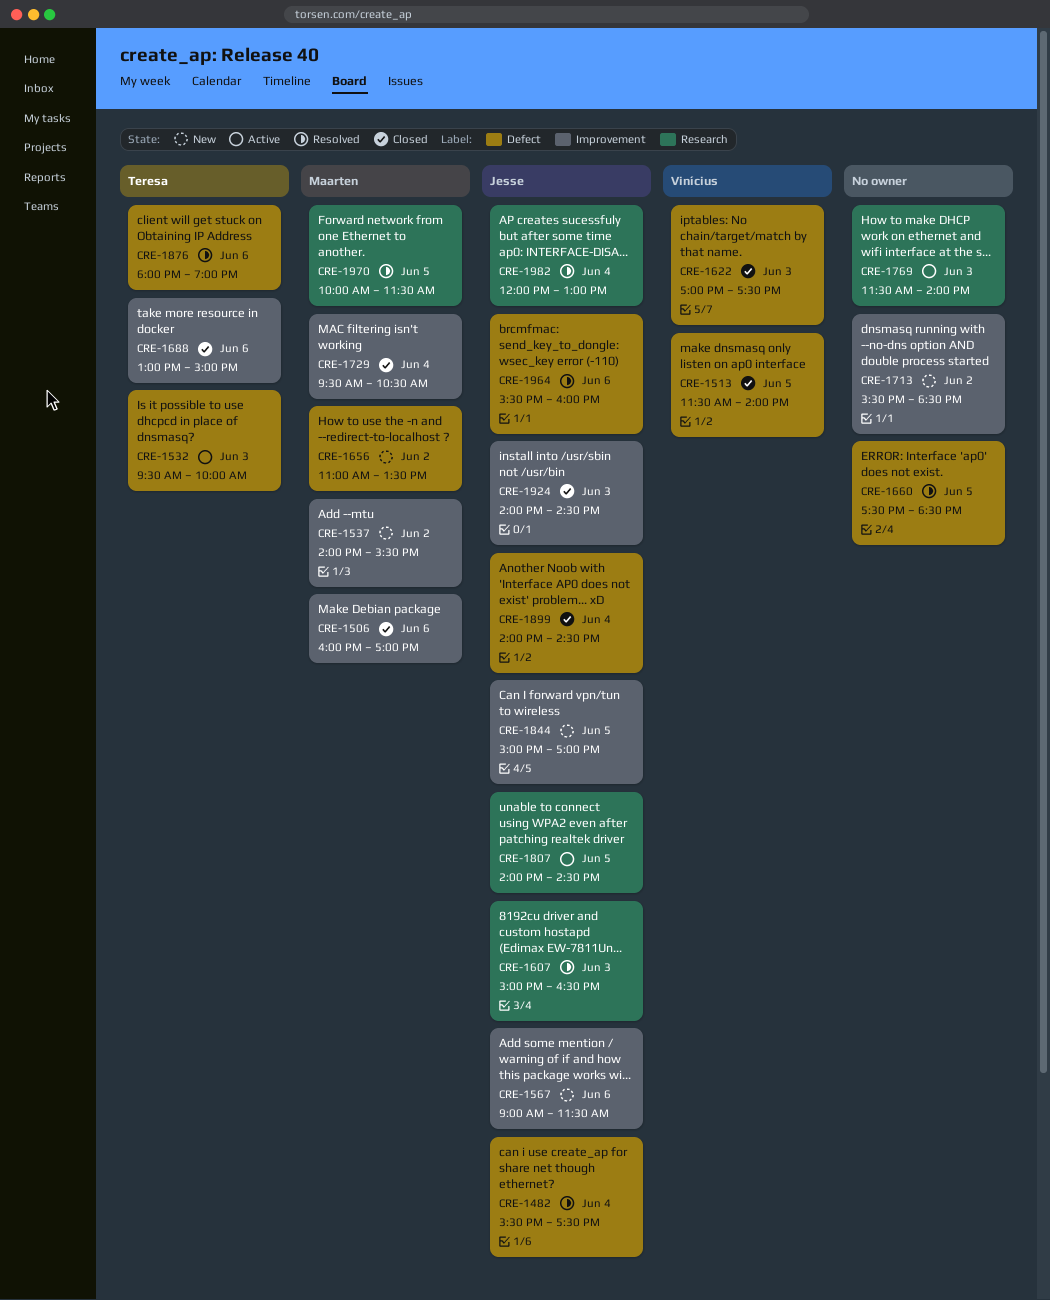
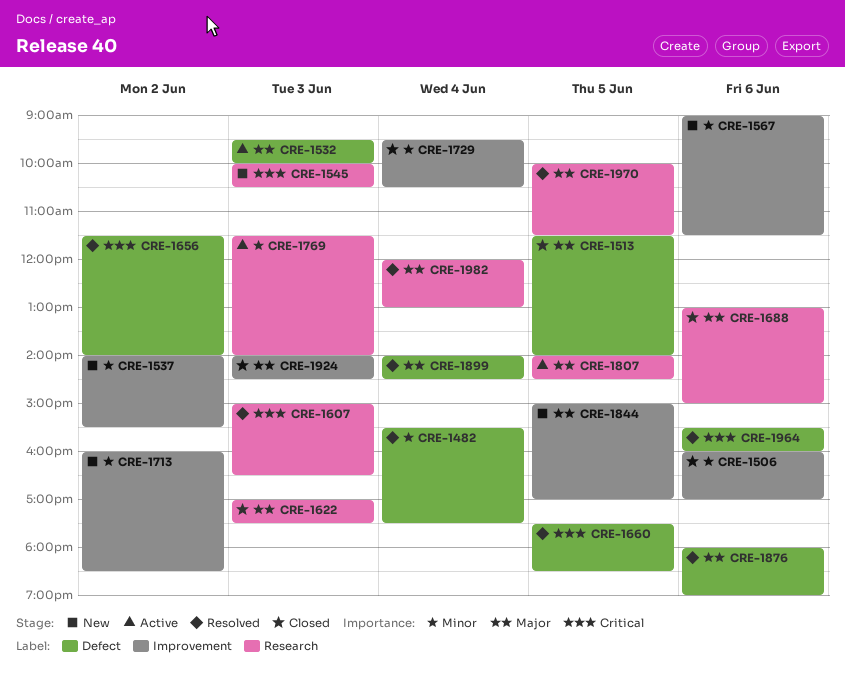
CRE-1545: none -> present
CRE-1622, label: Defect -> Research
CRE-1656, status: New -> Resolved
CRE-1656, begins: 11:00 -> 11:30
CRE-1656, ends: 13:30 -> 14:00
CRE-1688, label: Improvement -> Research
CRE-1713, begins: 15:30 -> 16:00
CRE-1899, status: Closed -> Resolved

